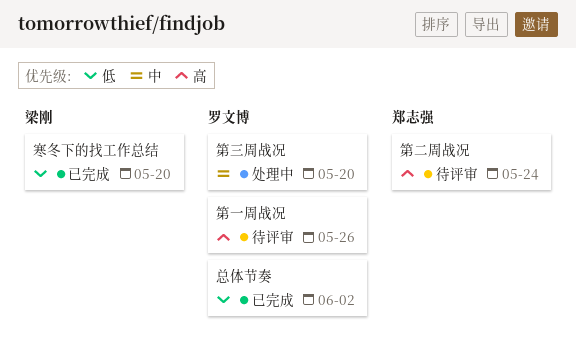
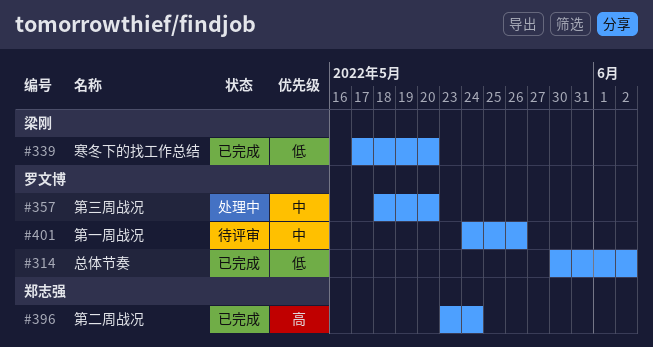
第一周战况, priority: 高 -> 中
第二周战况, status: 待评审 -> 已完成

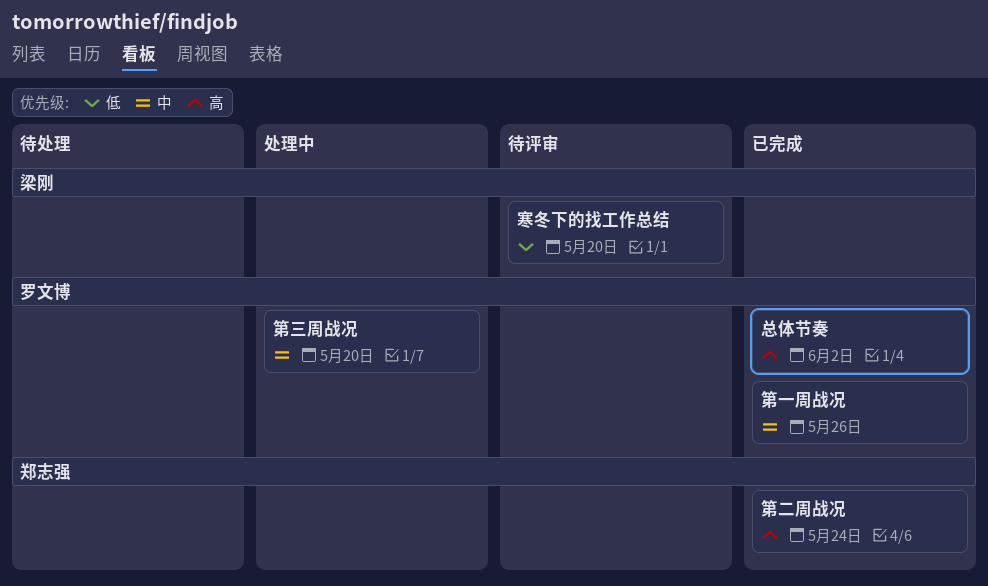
寒冬下的找工作总结, status: 已完成 -> 待评审
总体节奏, priority: 低 -> 高
第一周战况, status: 待评审 -> 已完成

